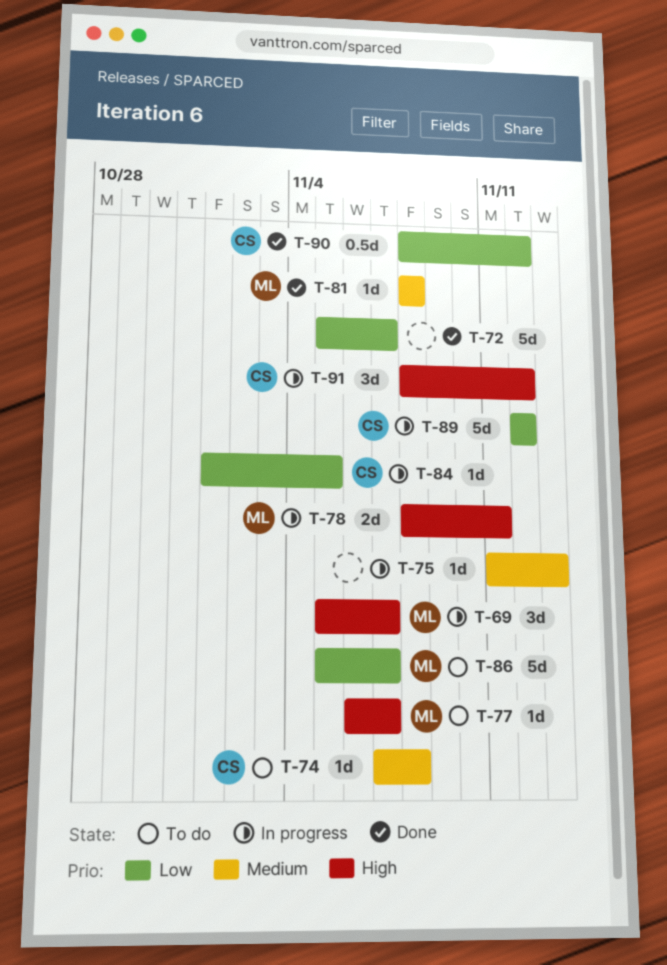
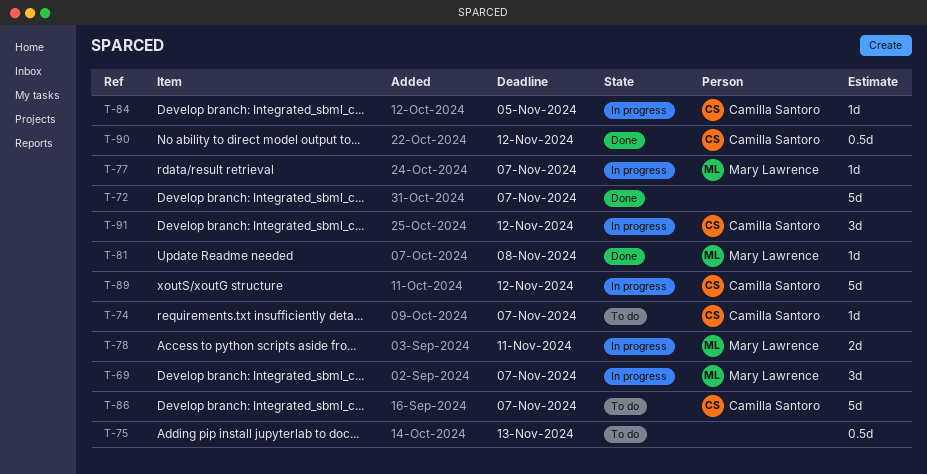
T-74, due: Nov 8 -> Nov 7
T-75, status: In progress -> To do
T-75, estimate: 1d -> 0.5d
T-77, status: To do -> In progress
T-86, owner: Mary Lawrence -> Camilla Santoro

